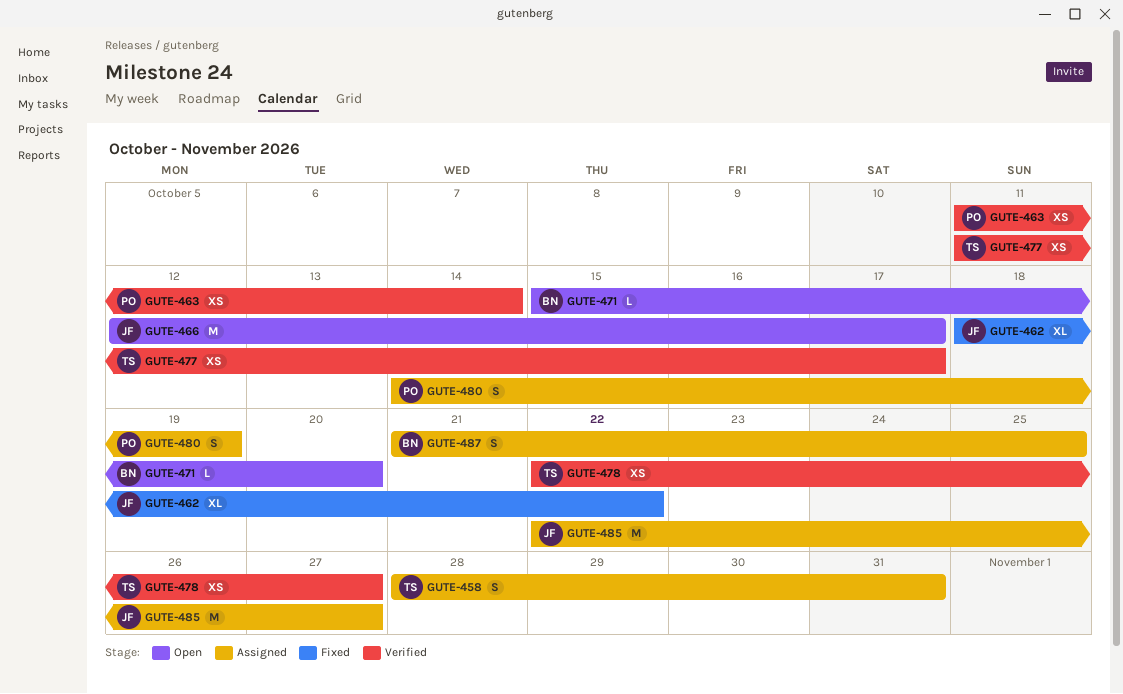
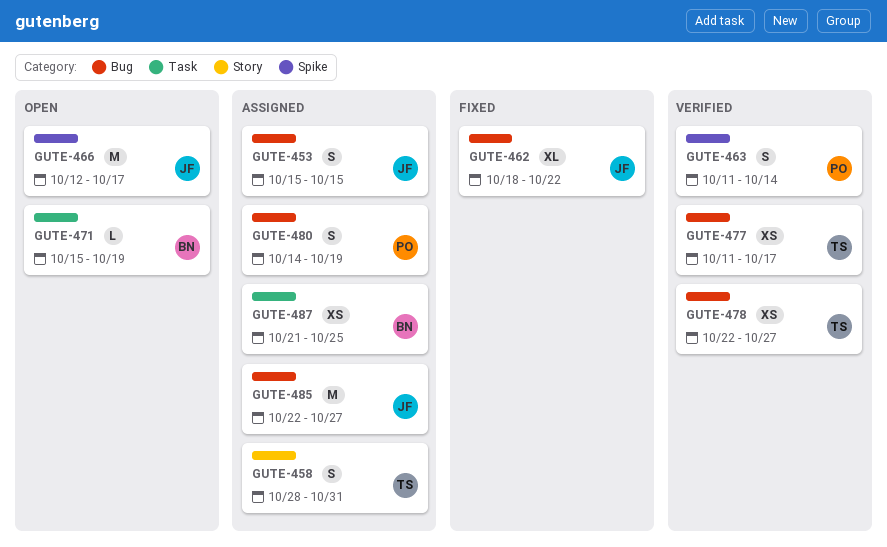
GUTE-453: none -> present
GUTE-463, estimate: XS -> S
GUTE-471, due: Oct 20 -> Oct 19
GUTE-487, estimate: S -> XS

